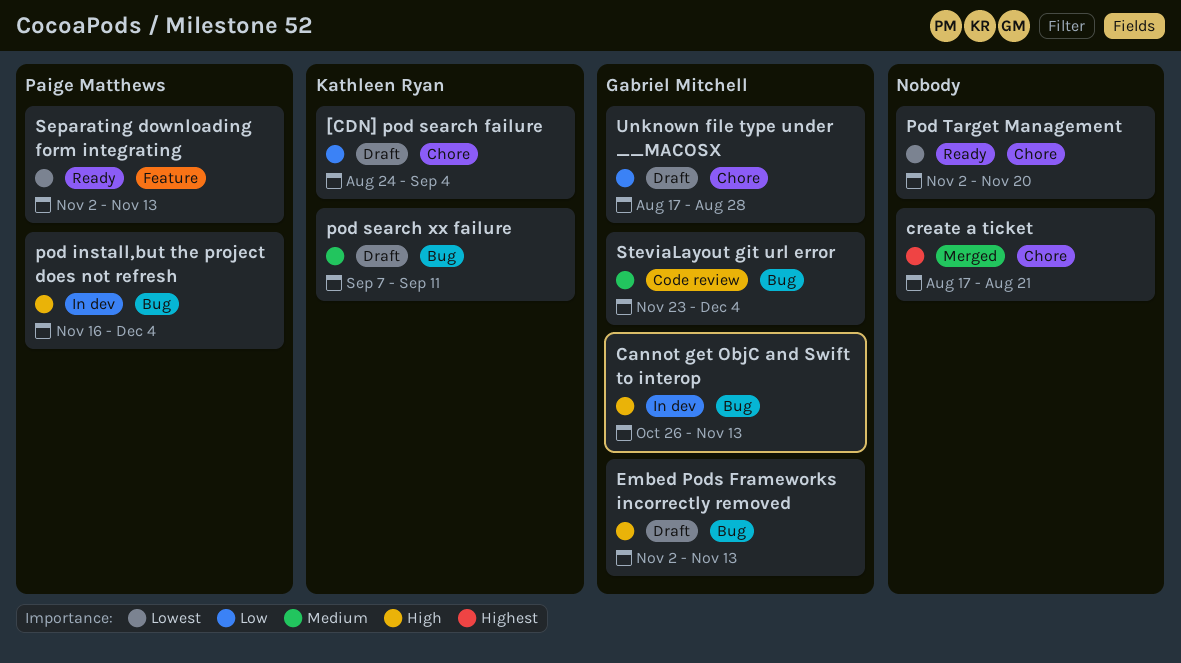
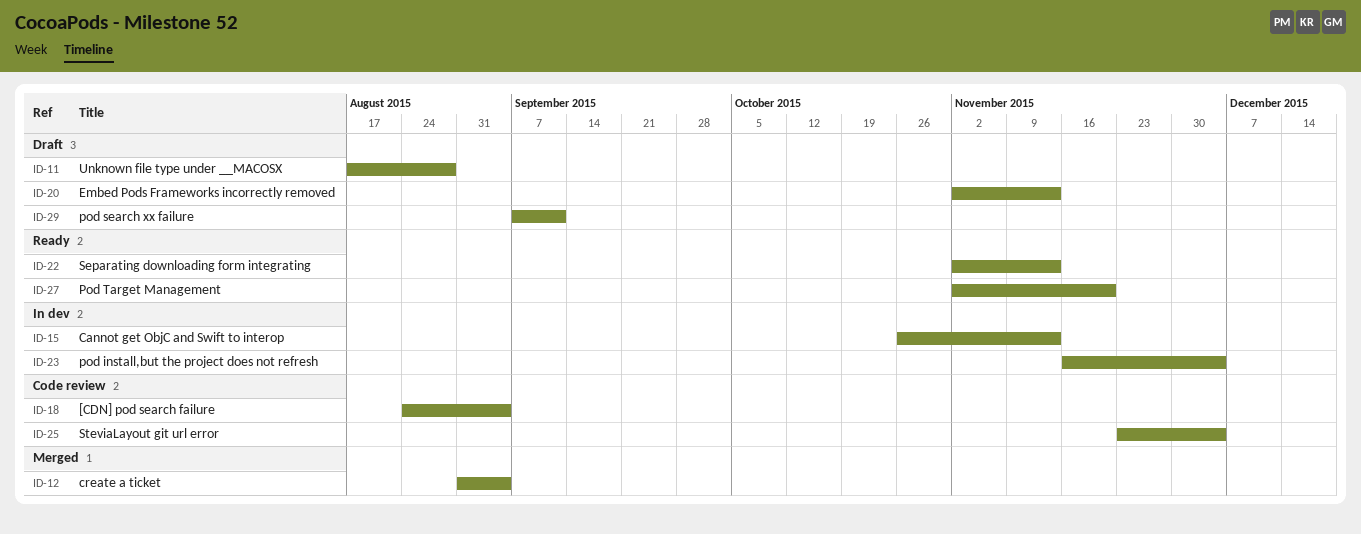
[CDN] pod search failure, status: Draft -> Code review
create a ticket, start: Aug 17 -> Aug 31
create a ticket, due: Aug 21 -> Sep 4

